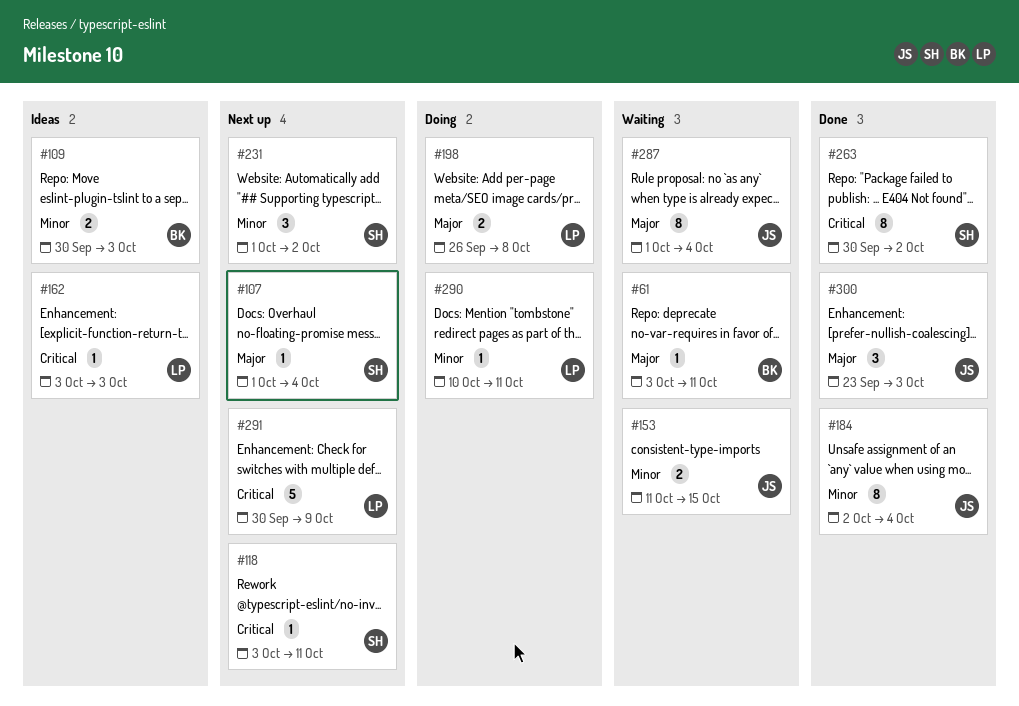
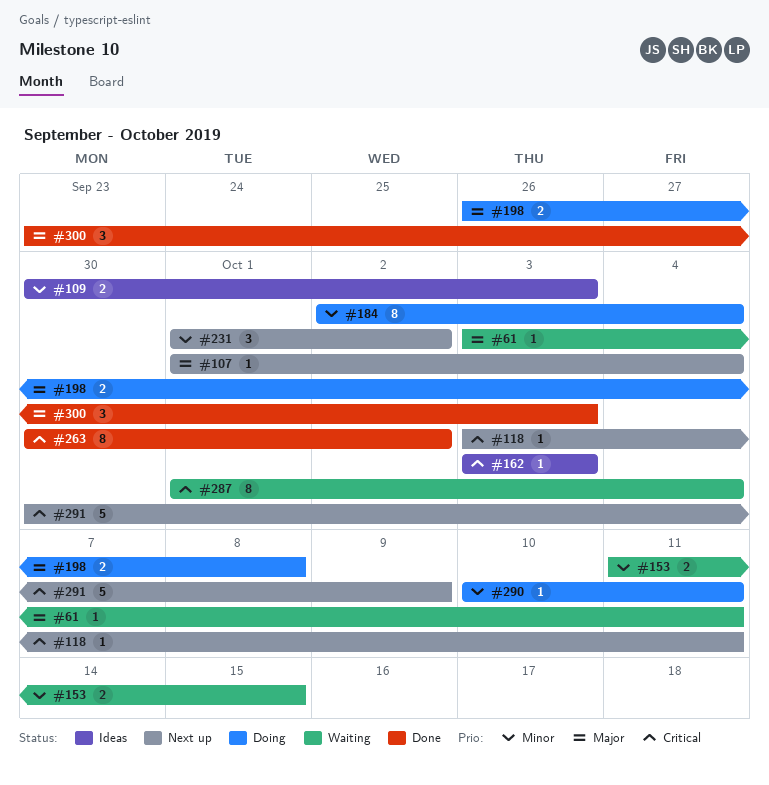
#184, status: Done -> Doing
#287, priority: Major -> Critical

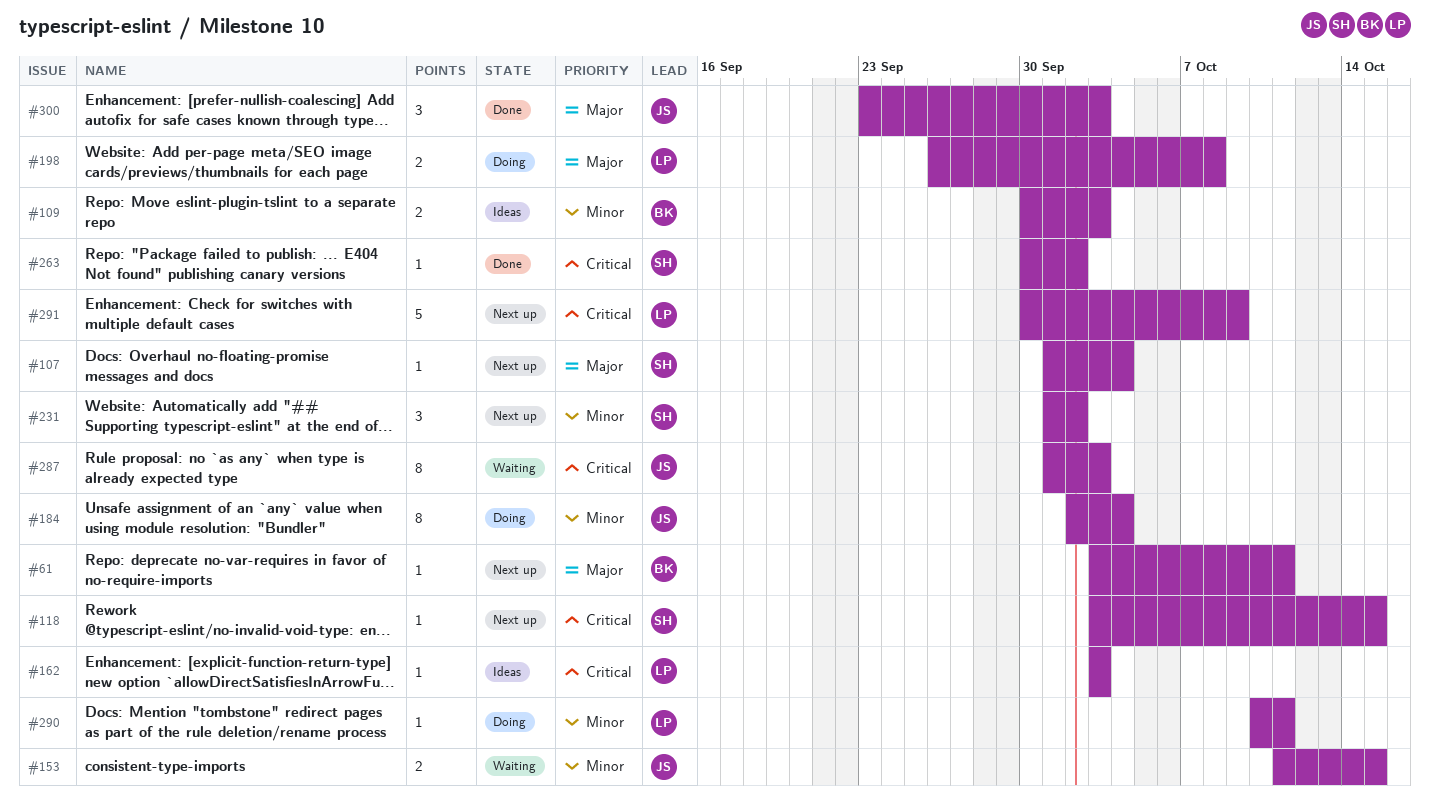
#61, status: Waiting -> Next up
#118, due: Oct 11 -> Oct 15
#263, estimate: 8 -> 1
#287, due: Oct 4 -> Oct 3

